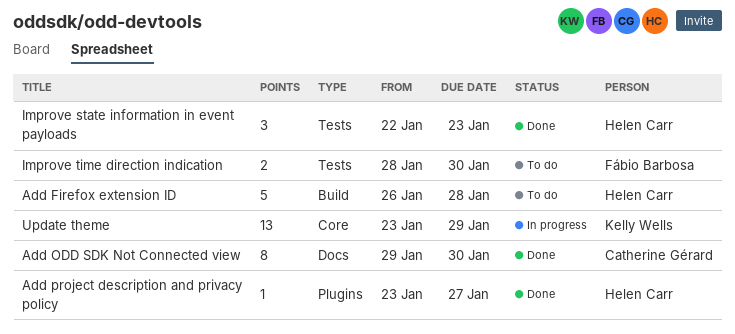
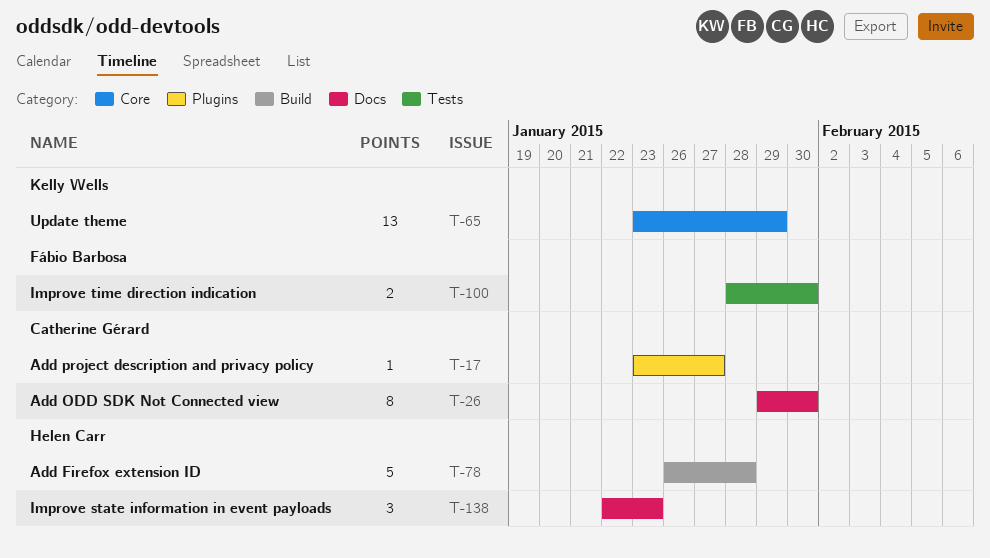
Add project description and privacy policy, owner: Helen Carr -> Catherine Gérard
Improve state information in event payloads, label: Tests -> Docs

